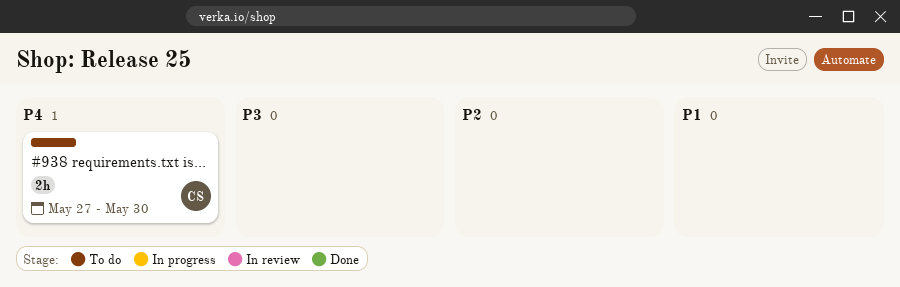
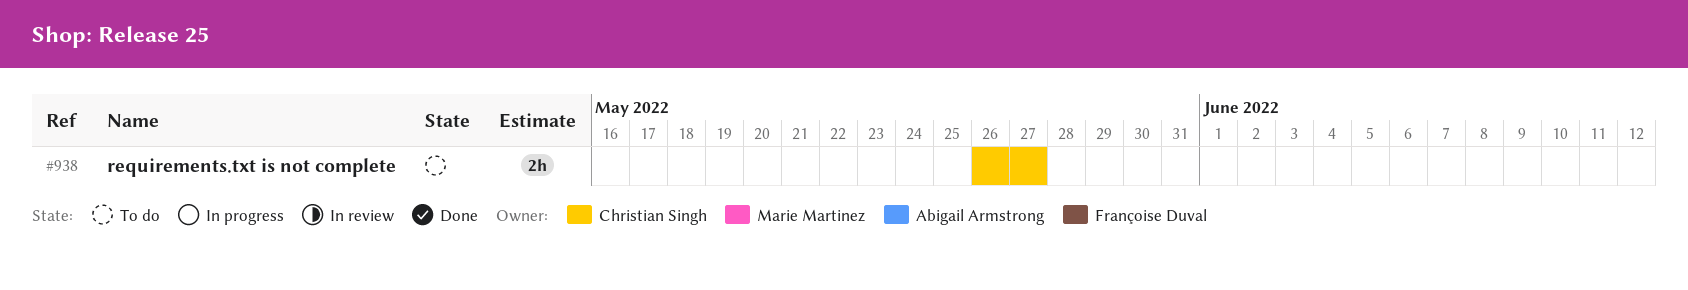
#938, start: May 27 -> May 26
#938, due: May 30 -> May 27

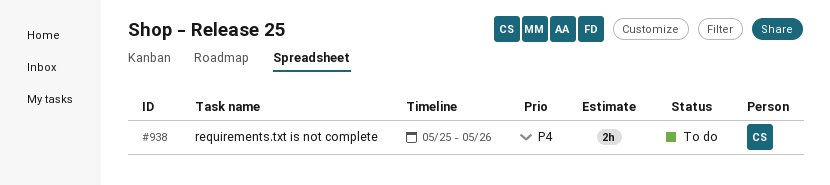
#938, start: May 26 -> May 25
#938, due: May 27 -> May 26

